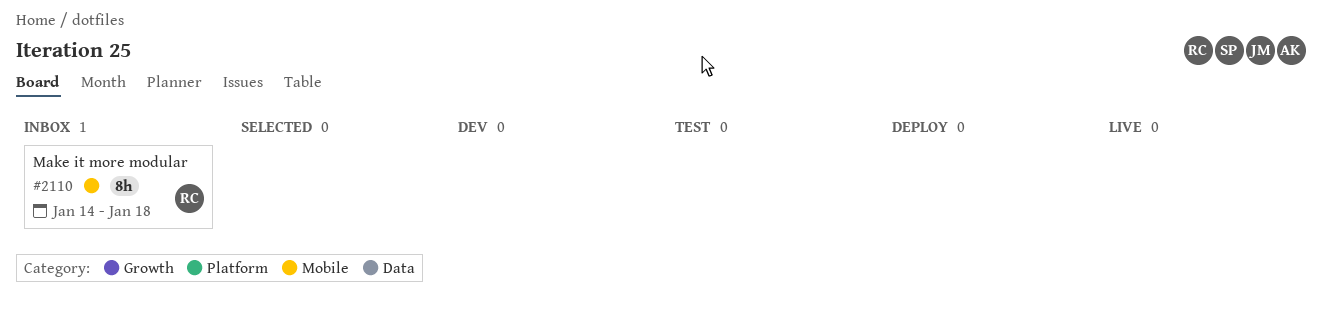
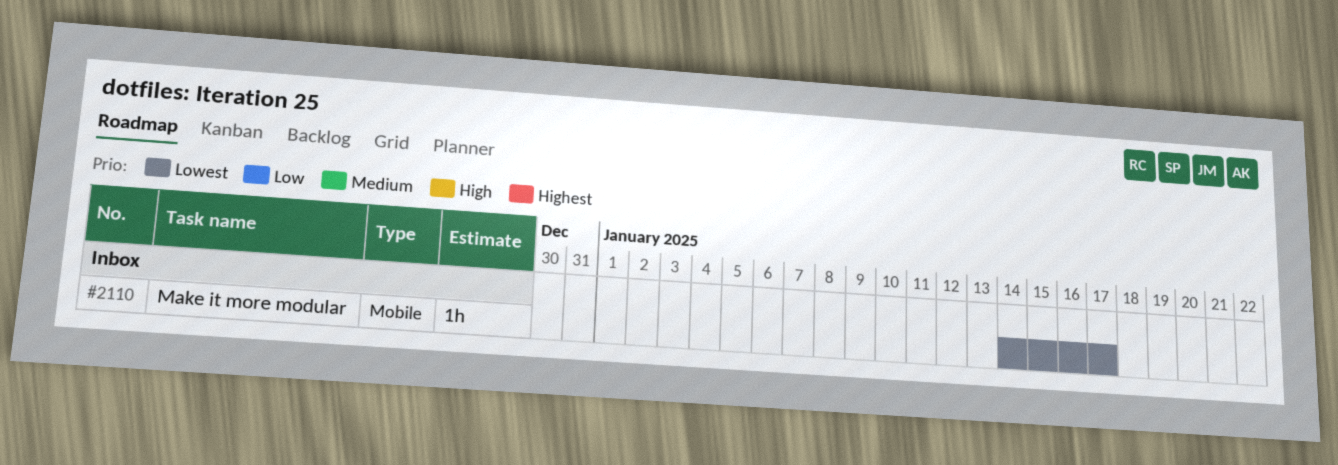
#2110, estimate: 8h -> 1h
#2110, due: Jan 18 -> Jan 17

